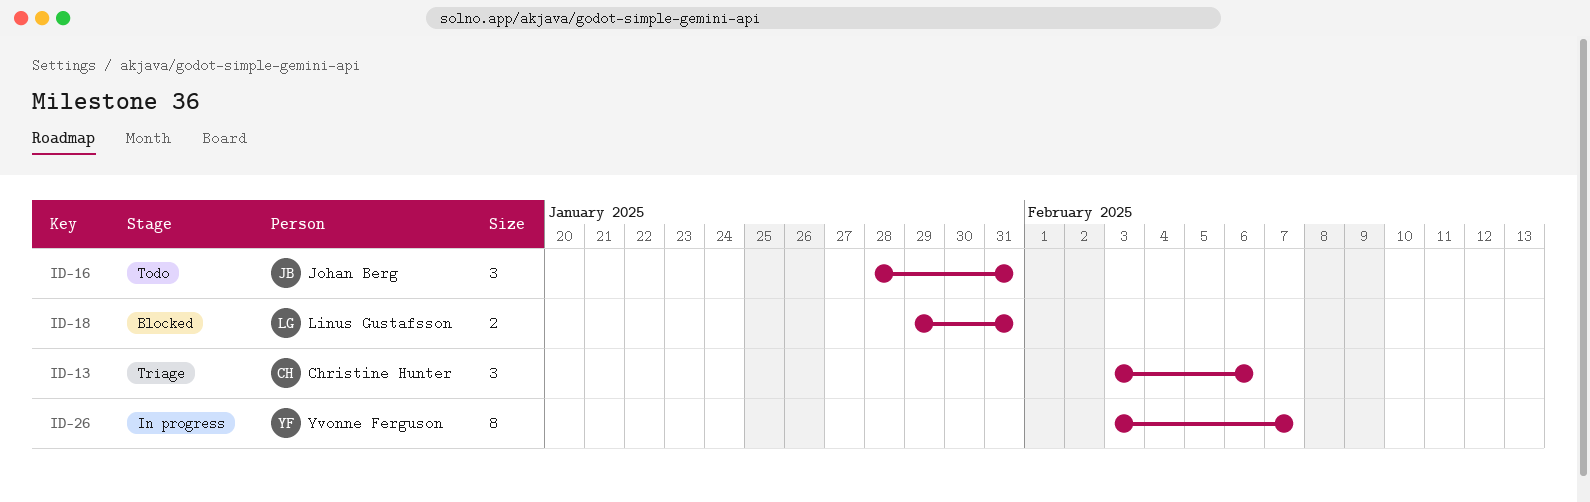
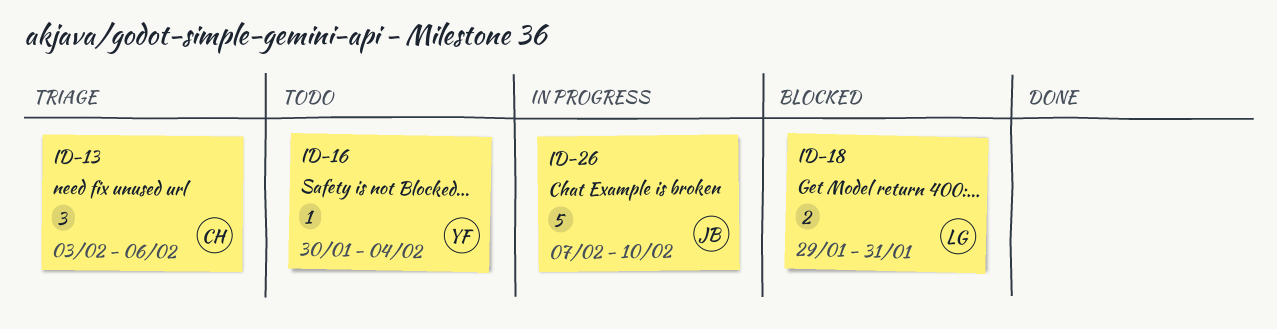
ID-16, owner: Johan Berg -> Yvonne Ferguson
ID-16, estimate: 3 -> 1
ID-16, start: Jan 28 -> Jan 30
ID-16, due: Jan 31 -> Feb 4
ID-26, owner: Yvonne Ferguson -> Johan Berg
ID-26, estimate: 8 -> 5
ID-26, start: Feb 3 -> Feb 7
ID-26, due: Feb 7 -> Feb 10

